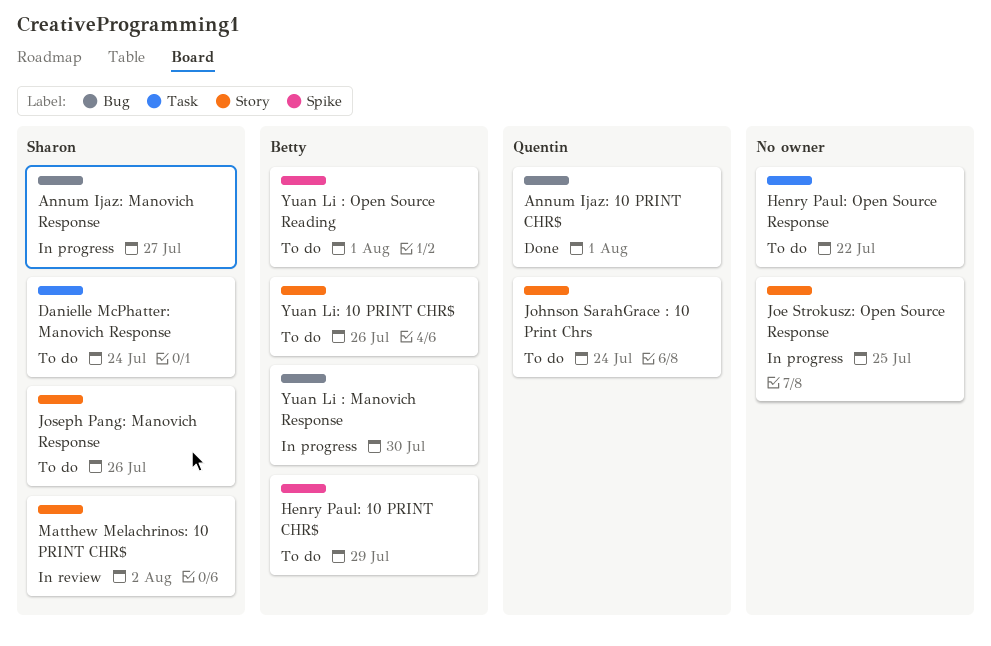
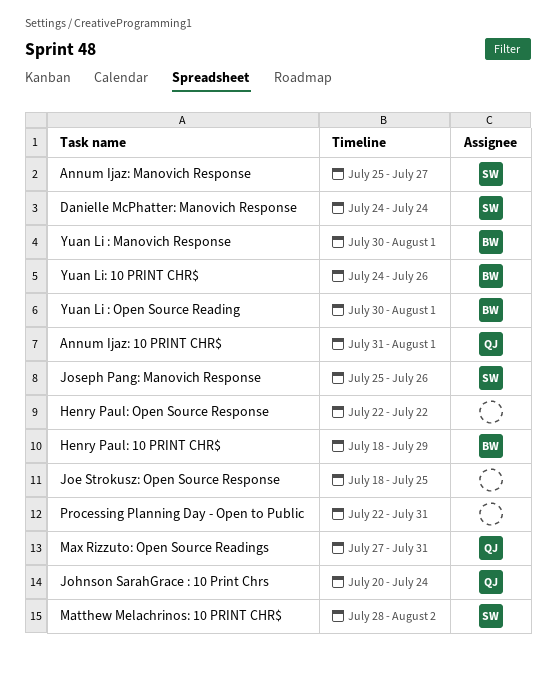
Max Rizzuto: Open Source Readings: none -> present
Processing Planning Day - Open to Public: none -> present
Yuan Li : Manovich Response, due: Jul 30 -> Aug 1

